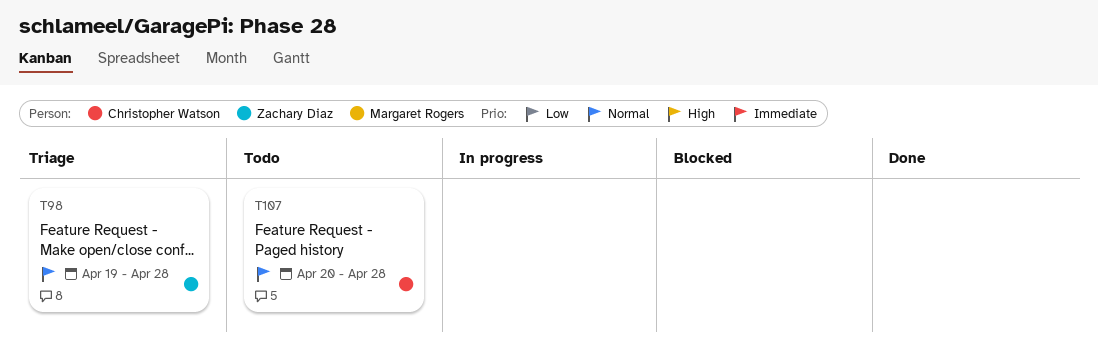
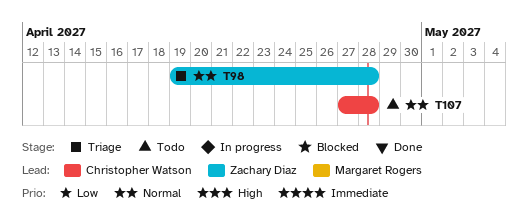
T107, start: Apr 20 -> Apr 27

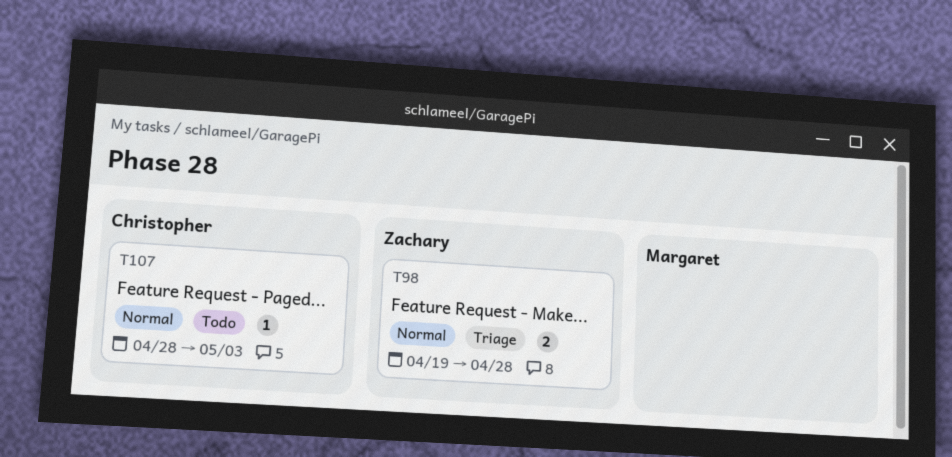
T107, start: Apr 27 -> Apr 28
T107, due: Apr 28 -> May 3

